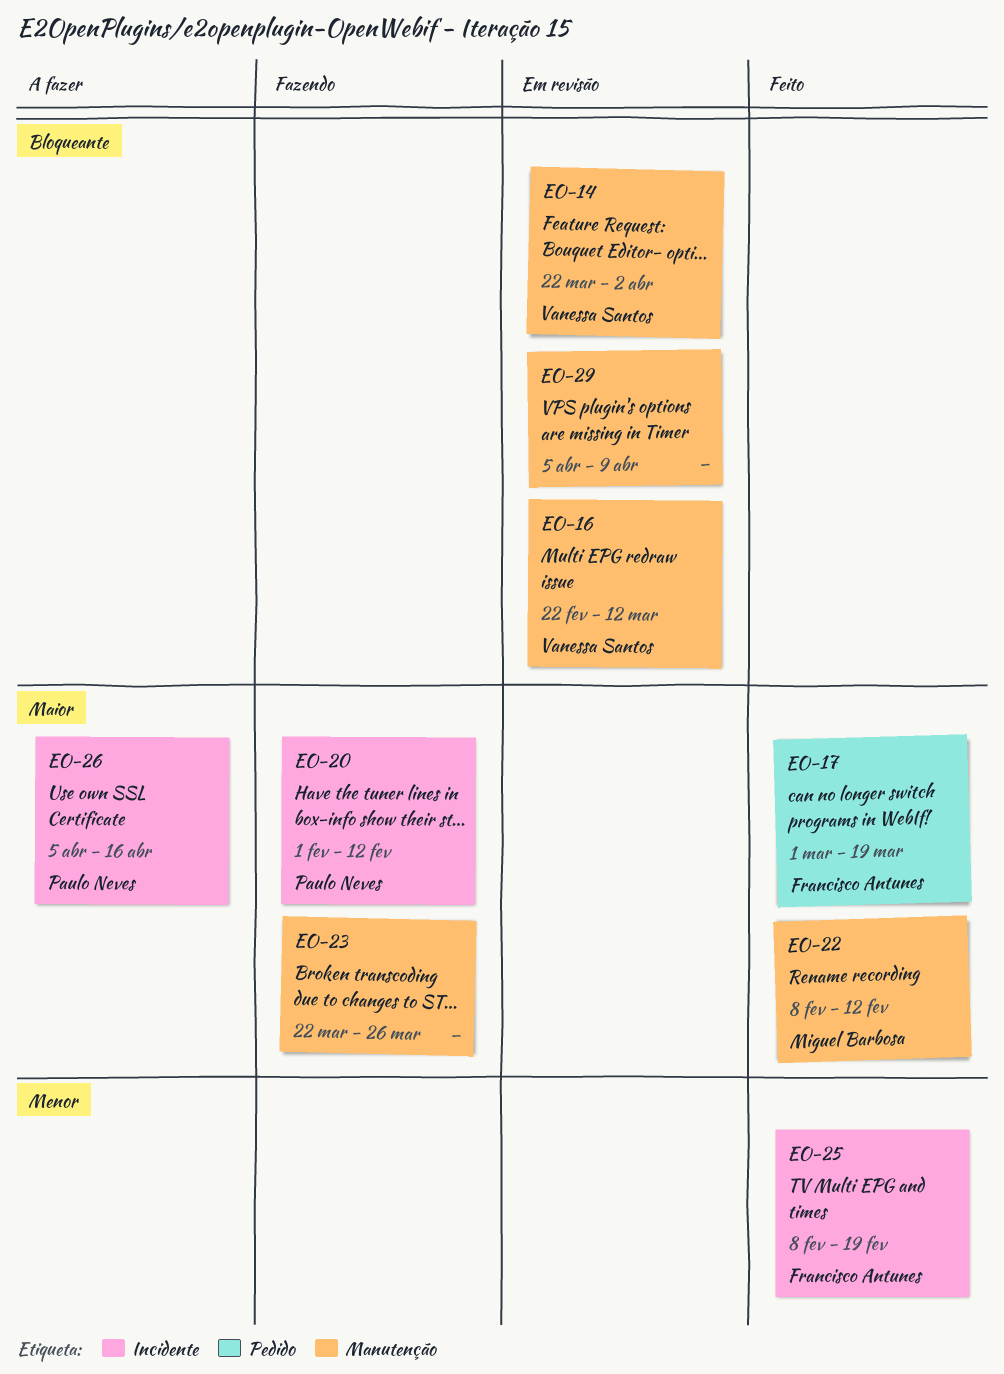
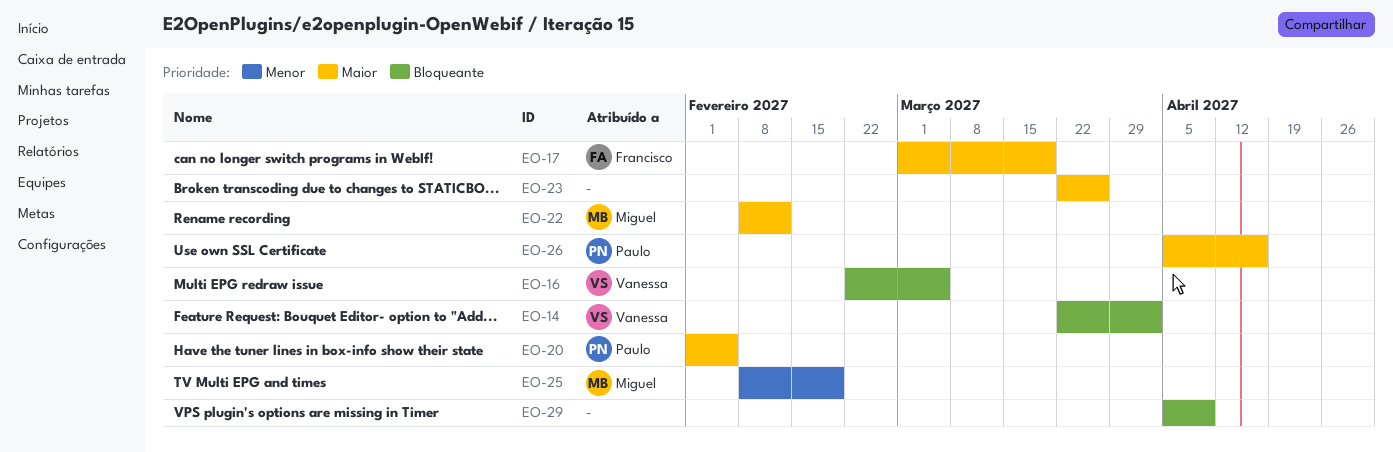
EO-16, due: Mar 12 -> Mar 5
EO-20, due: Feb 12 -> Feb 5
EO-25, owner: Francisco Antunes -> Miguel Barbosa

